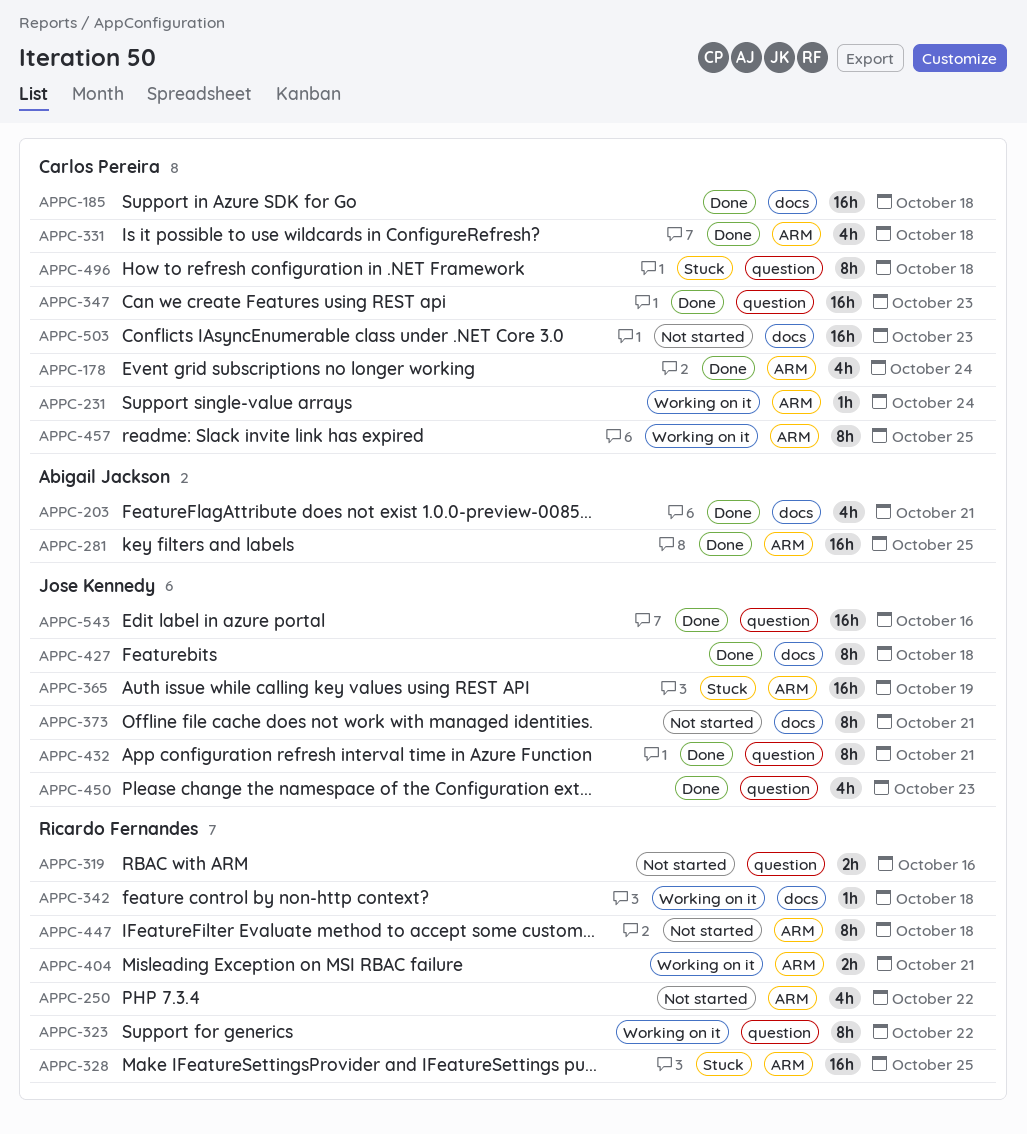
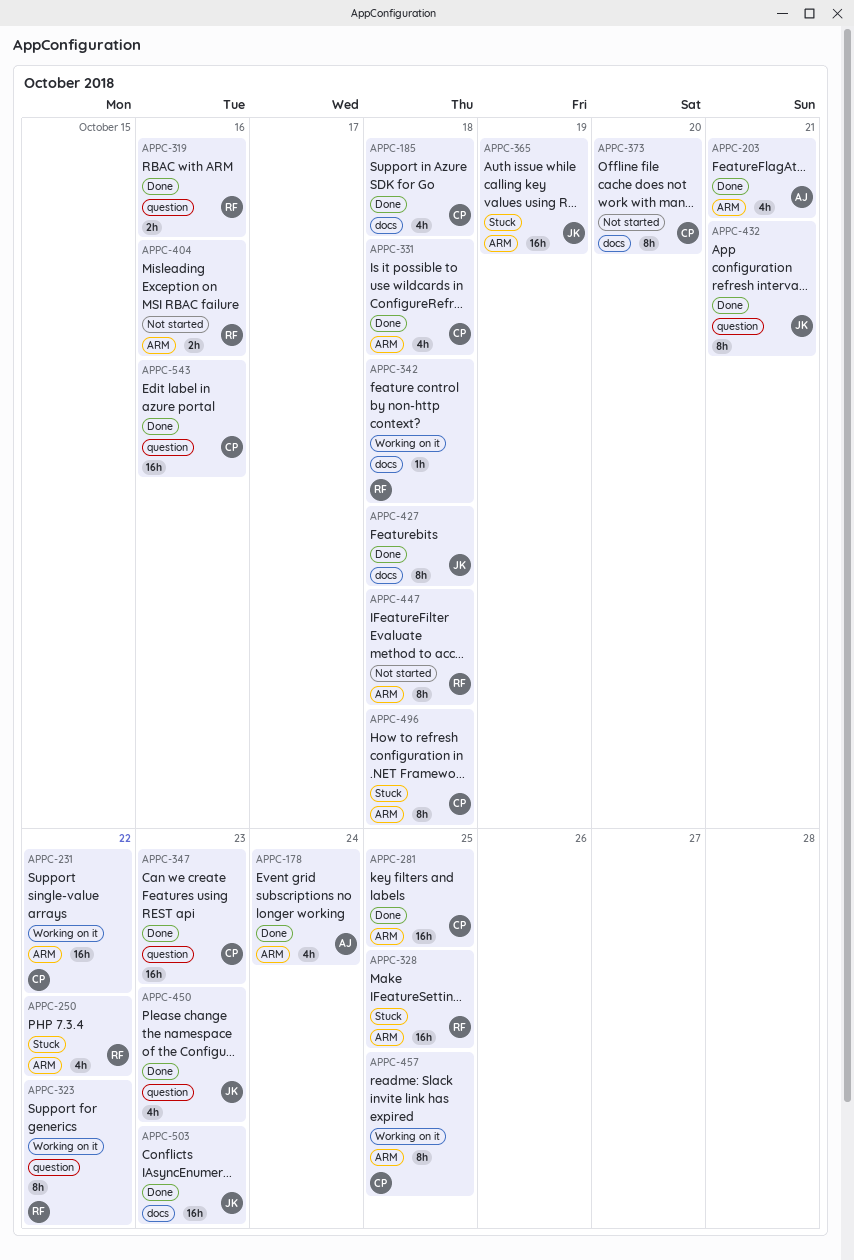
APPC-178, owner: Carlos Pereira -> Abigail Jackson
APPC-185, estimate: 16h -> 4h
APPC-203, label: docs -> ARM
APPC-231, estimate: 1h -> 16h
APPC-231, due: Oct 24 -> Oct 22
APPC-250, status: Not started -> Stuck
APPC-281, owner: Abigail Jackson -> Carlos Pereira
APPC-319, status: Not started -> Done
APPC-373, owner: Jose Kennedy -> Carlos Pereira
APPC-373, due: Oct 21 -> Oct 20
APPC-404, status: Working on it -> Not started
APPC-404, due: Oct 21 -> Oct 16
APPC-496, label: question -> ARM
APPC-503, status: Not started -> Done
APPC-503, owner: Carlos Pereira -> Jose Kennedy
APPC-543, owner: Jose Kennedy -> Carlos Pereira

